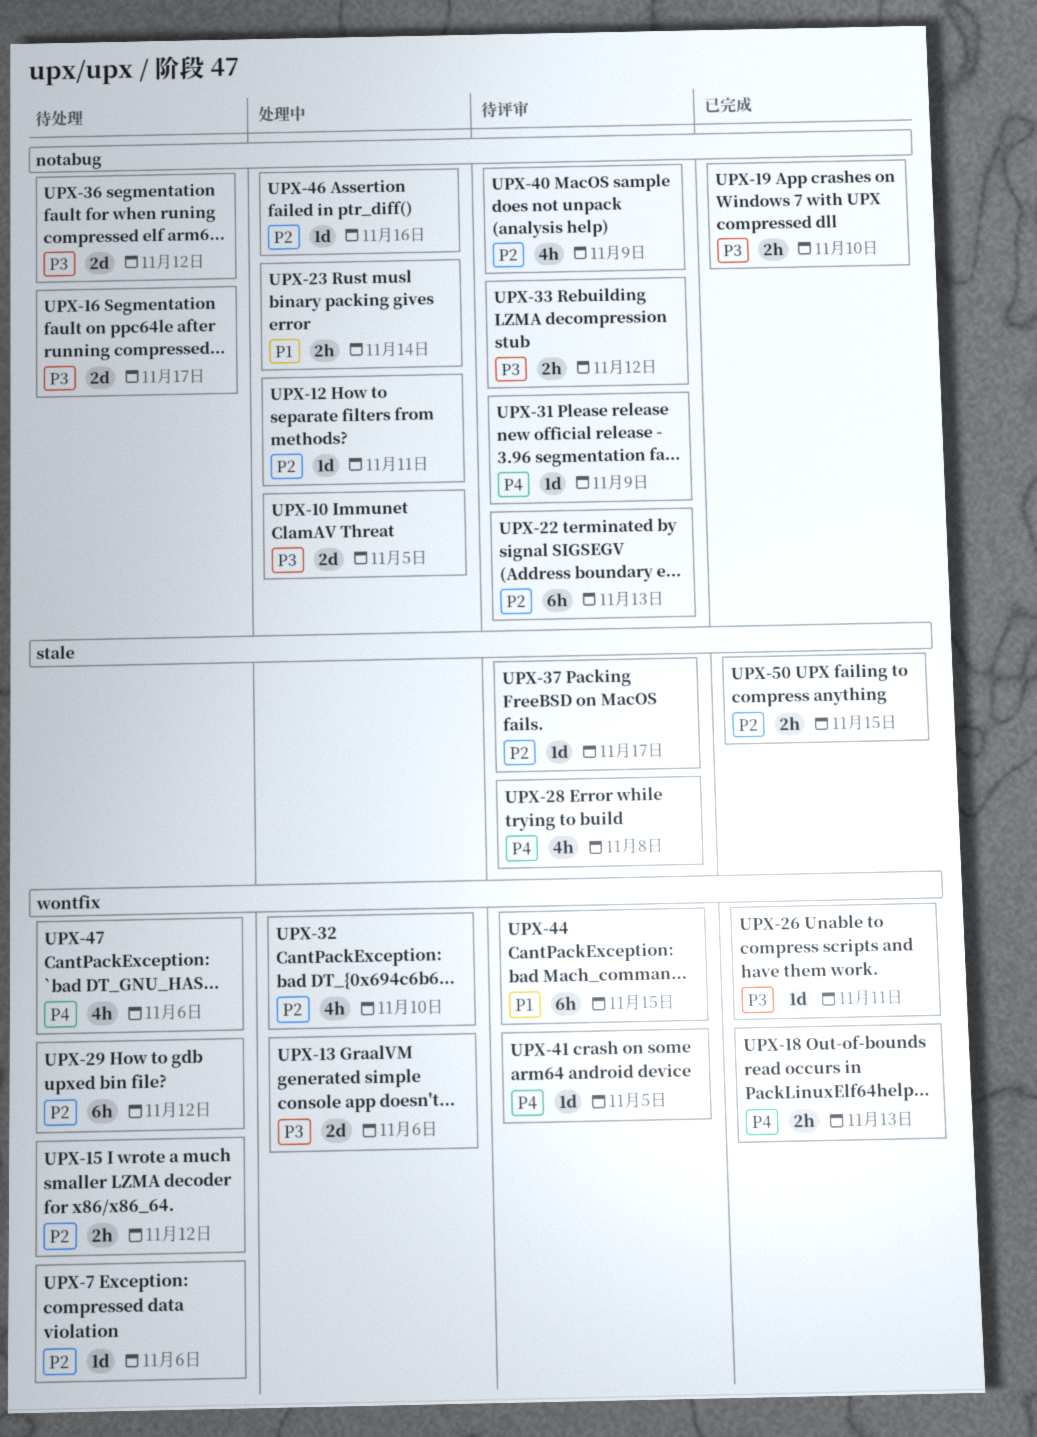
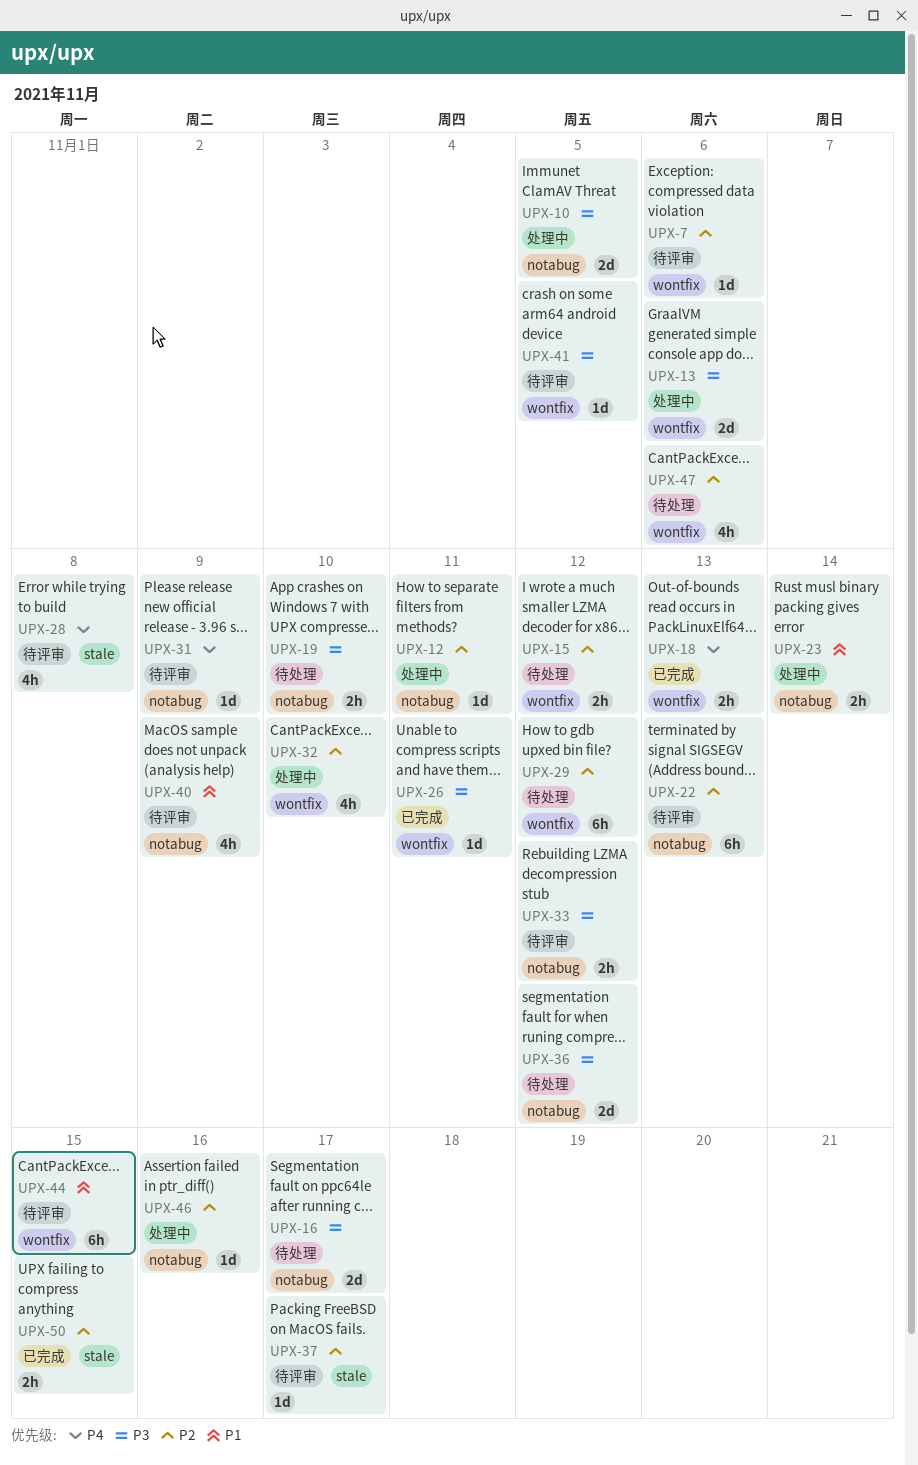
UPX-7, status: 待处理 -> 待评审
UPX-19, status: 已完成 -> 待处理
UPX-40, priority: P2 -> P1
UPX-41, priority: P4 -> P3
UPX-47, priority: P4 -> P2

